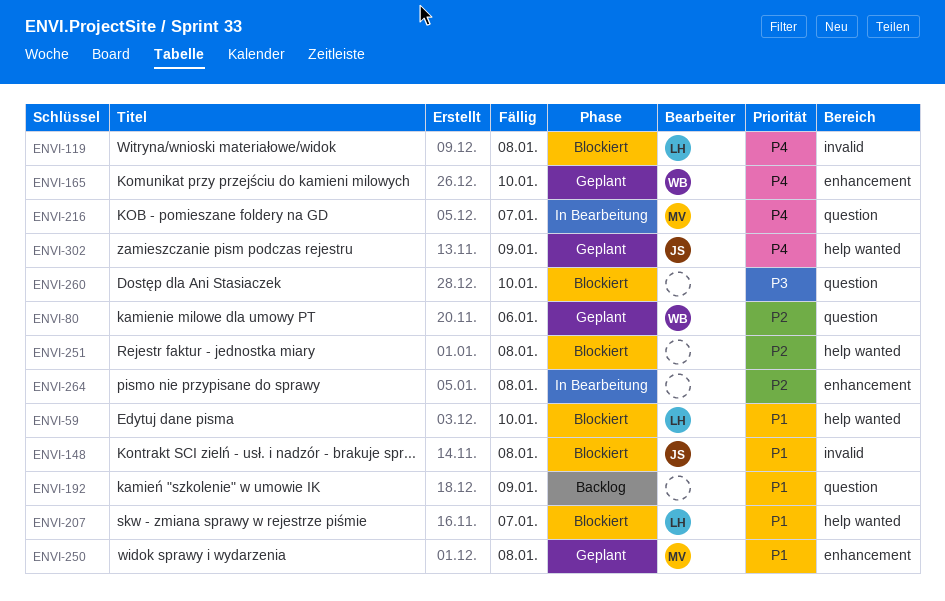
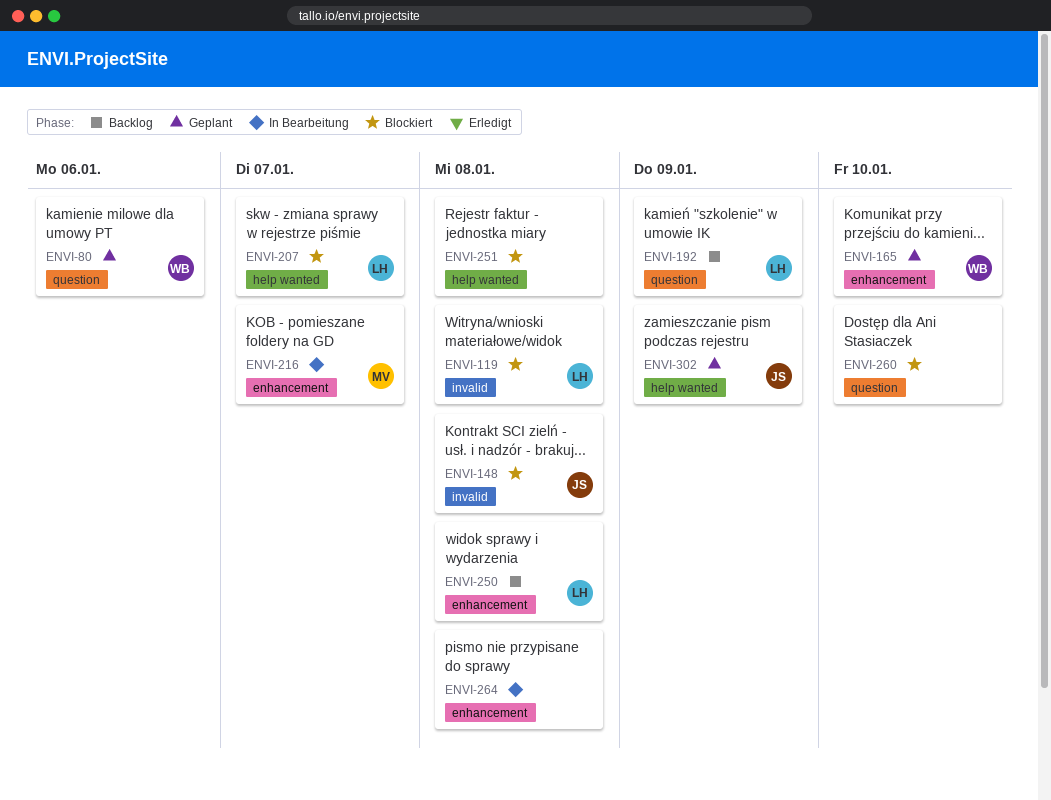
ENVI-59: present -> none
ENVI-192, owner: none -> LH
ENVI-216, label: question -> enhancement
ENVI-250, status: Geplant -> Backlog
ENVI-250, owner: MV -> LH

